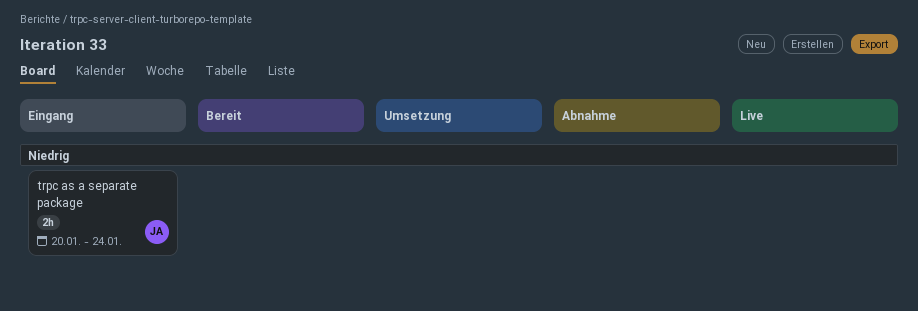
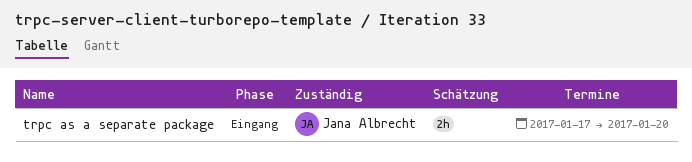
trpc as a separate package, start: Jan 20 -> Jan 17
trpc as a separate package, due: Jan 24 -> Jan 20

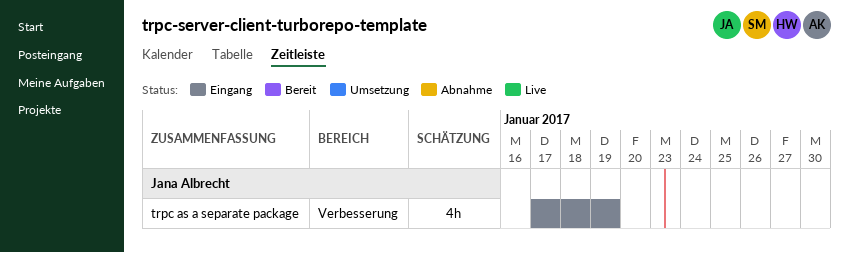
trpc as a separate package, estimate: 2h -> 4h
trpc as a separate package, due: Jan 20 -> Jan 19

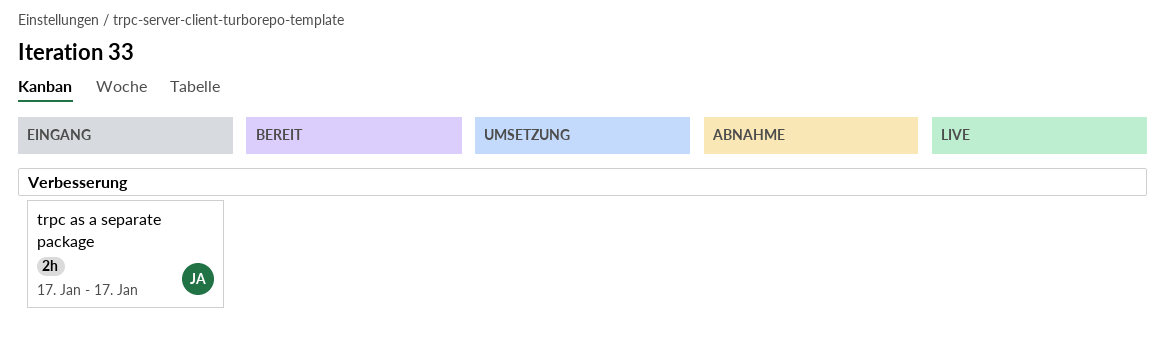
trpc as a separate package, estimate: 4h -> 2h
trpc as a separate package, due: Jan 19 -> Jan 17

